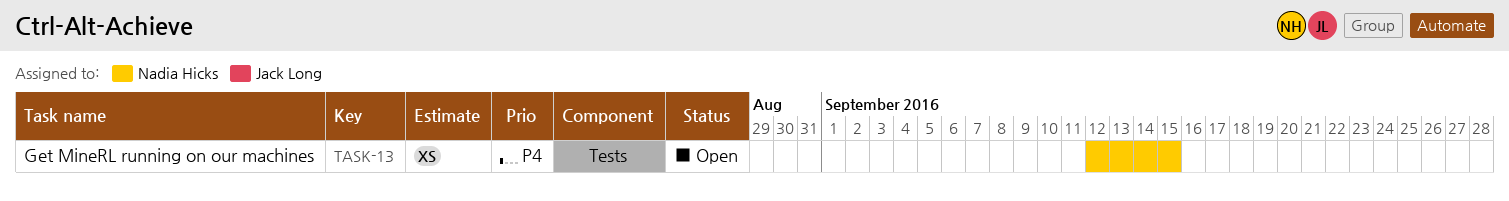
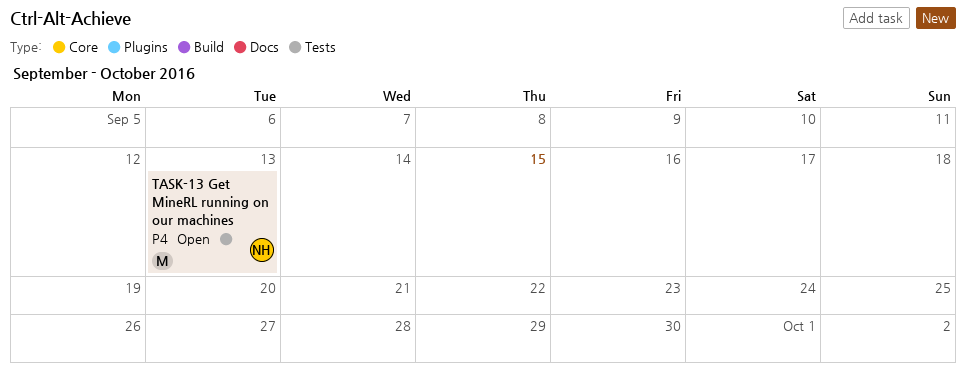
TASK-13, estimate: XS -> M
TASK-13, due: Sep 15 -> Sep 13

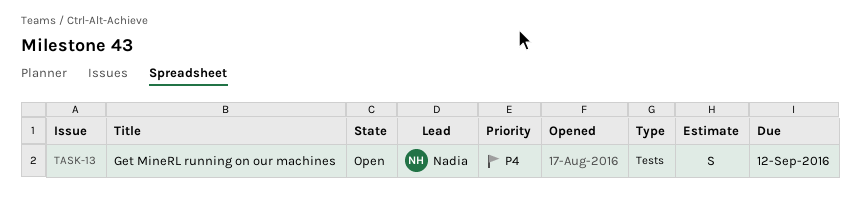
TASK-13, estimate: M -> S
TASK-13, due: Sep 13 -> Sep 12

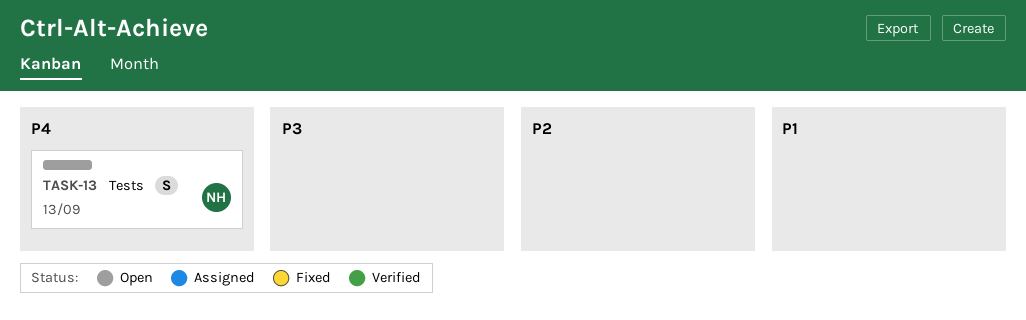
TASK-13, due: Sep 12 -> Sep 13

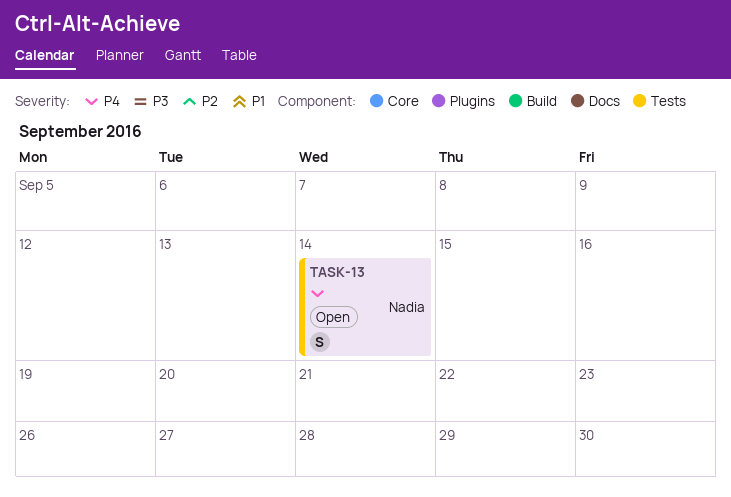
TASK-13, due: Sep 13 -> Sep 14

